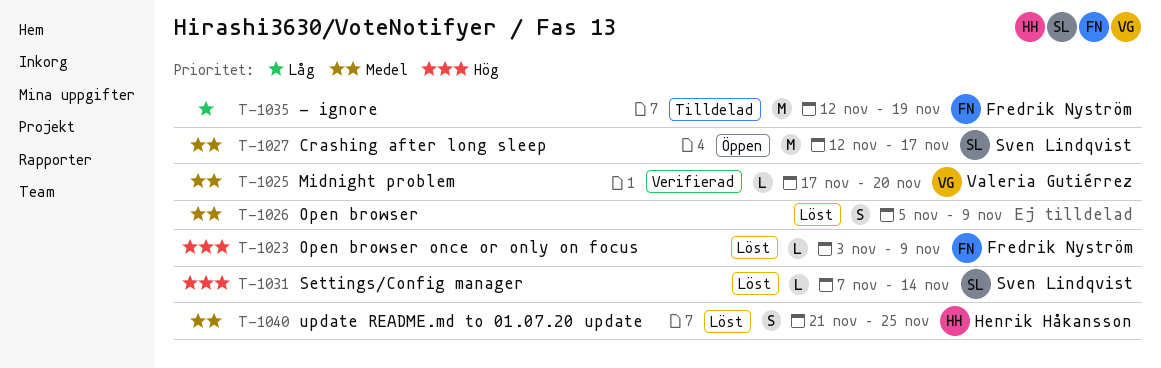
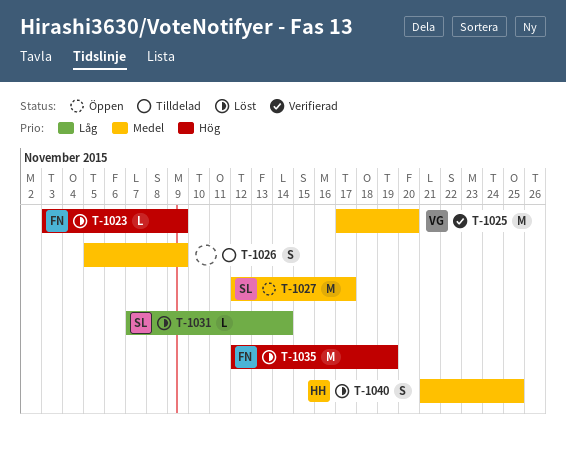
T-1025, estimate: L -> M
T-1026, status: Löst -> Tilldelad
T-1031, priority: Hög -> Låg
T-1035, status: Tilldelad -> Löst
T-1035, priority: Låg -> Hög

